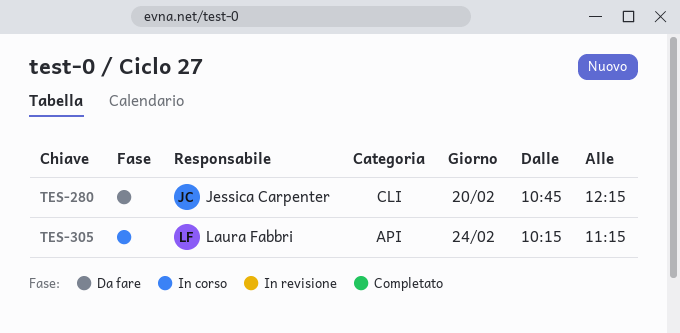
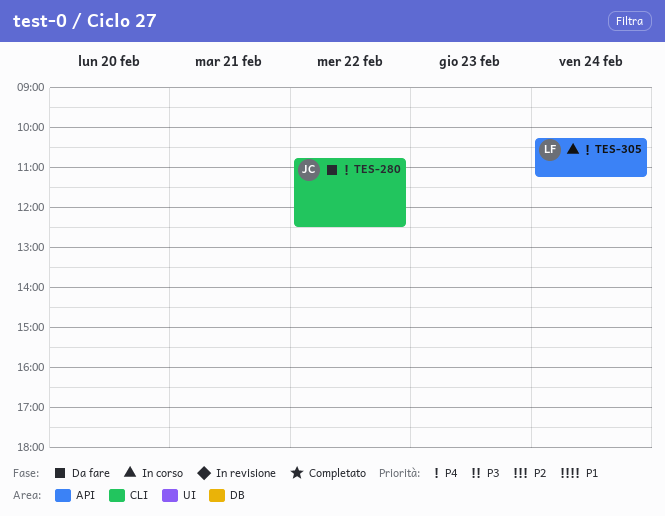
TES-280, day: Feb 20 -> Feb 22
TES-280, ends: 12:15 -> 12:30

